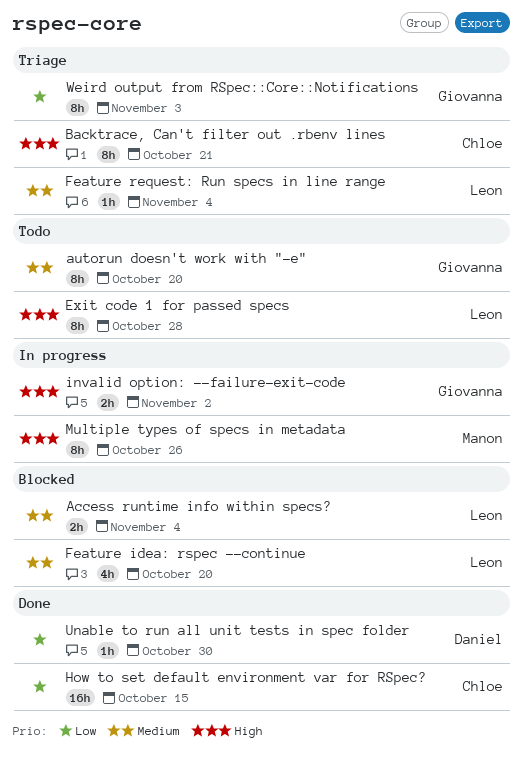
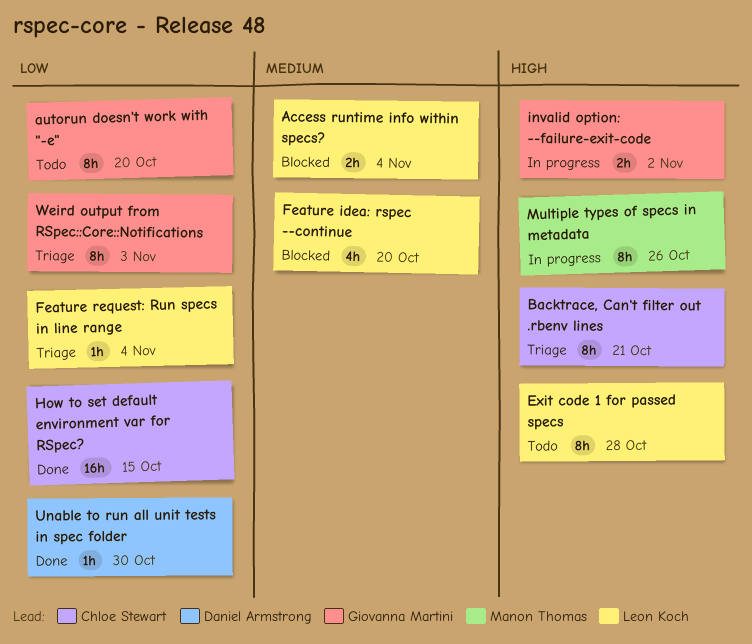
autorun doesn't work with "-e", priority: Medium -> Low
Feature request: Run specs in line range, priority: Medium -> Low

